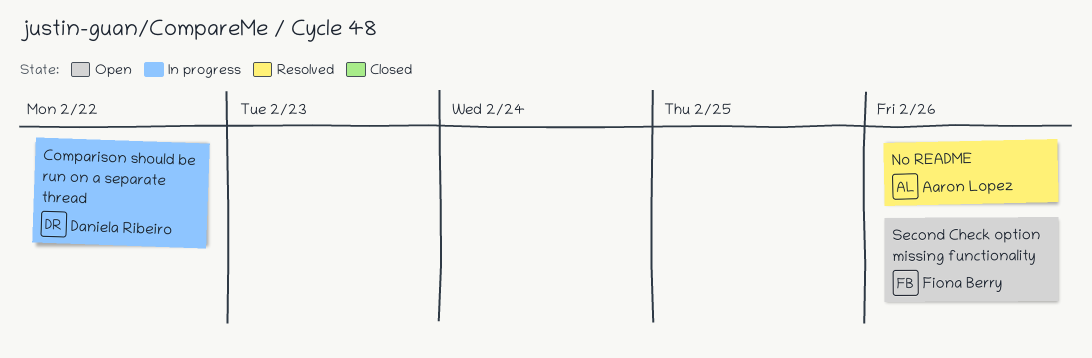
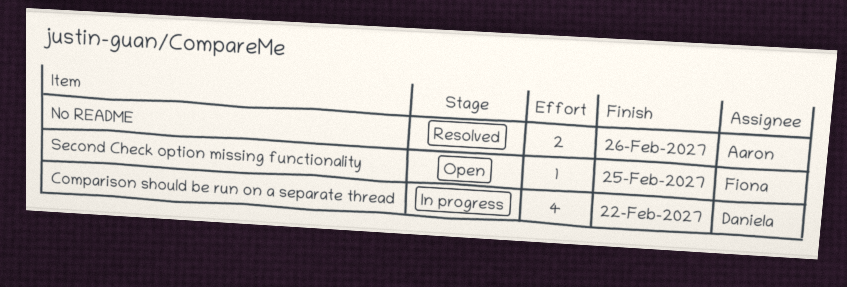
Second Check option missing functionality, due: Feb 26 -> Feb 25

